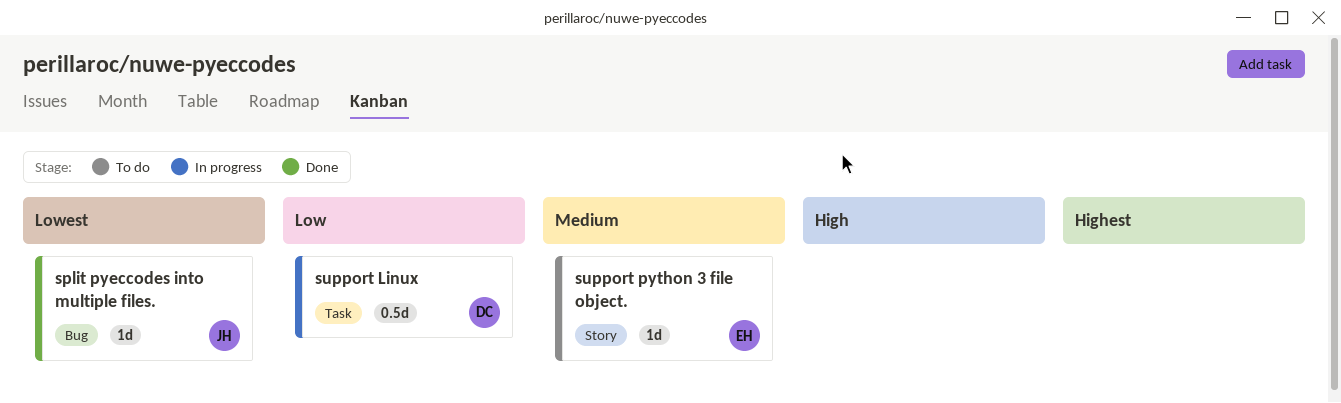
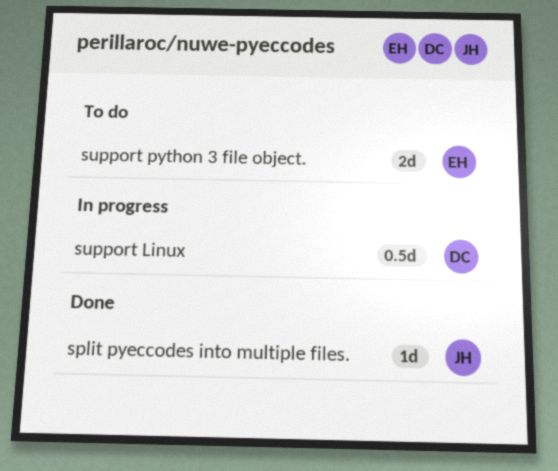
support python 3 file object., estimate: 1d -> 2d

